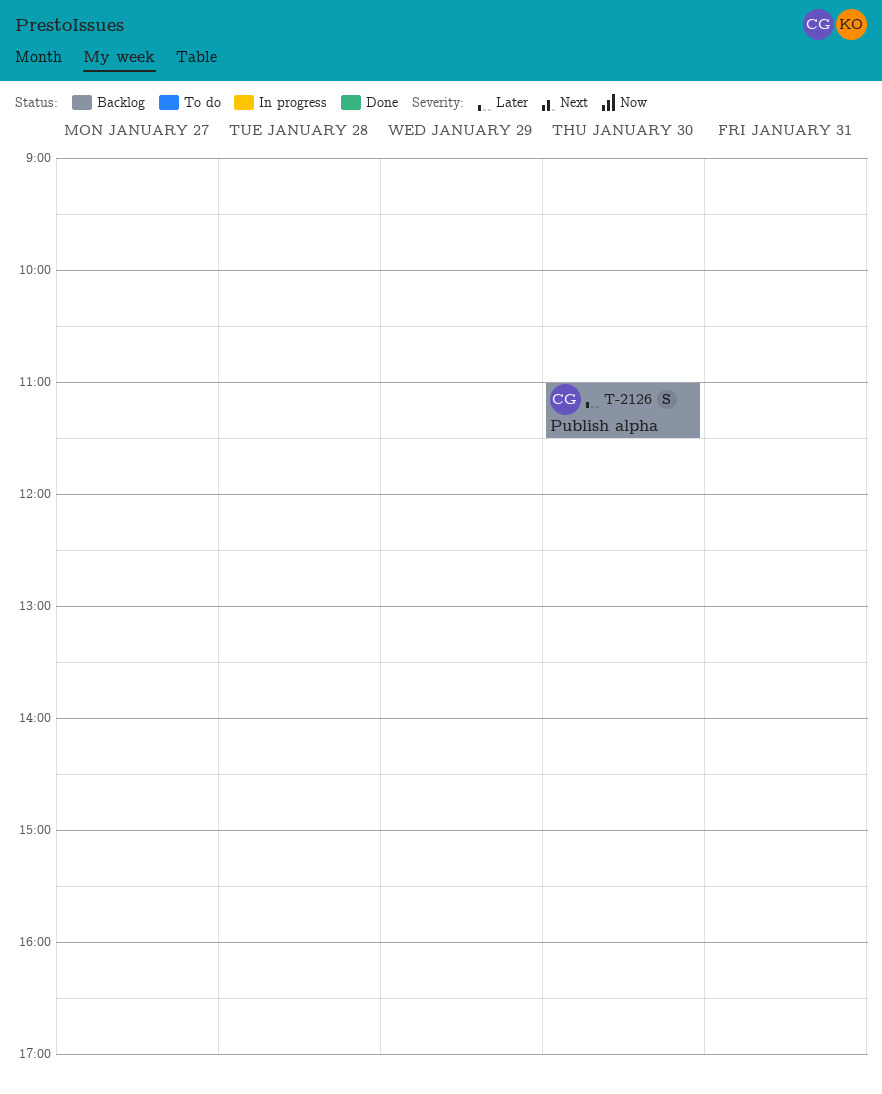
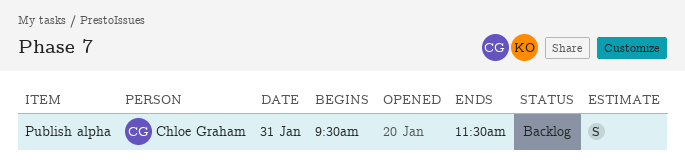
Publish alpha, day: Jan 30 -> Jan 31
Publish alpha, begins: 11:00 -> 09:30

